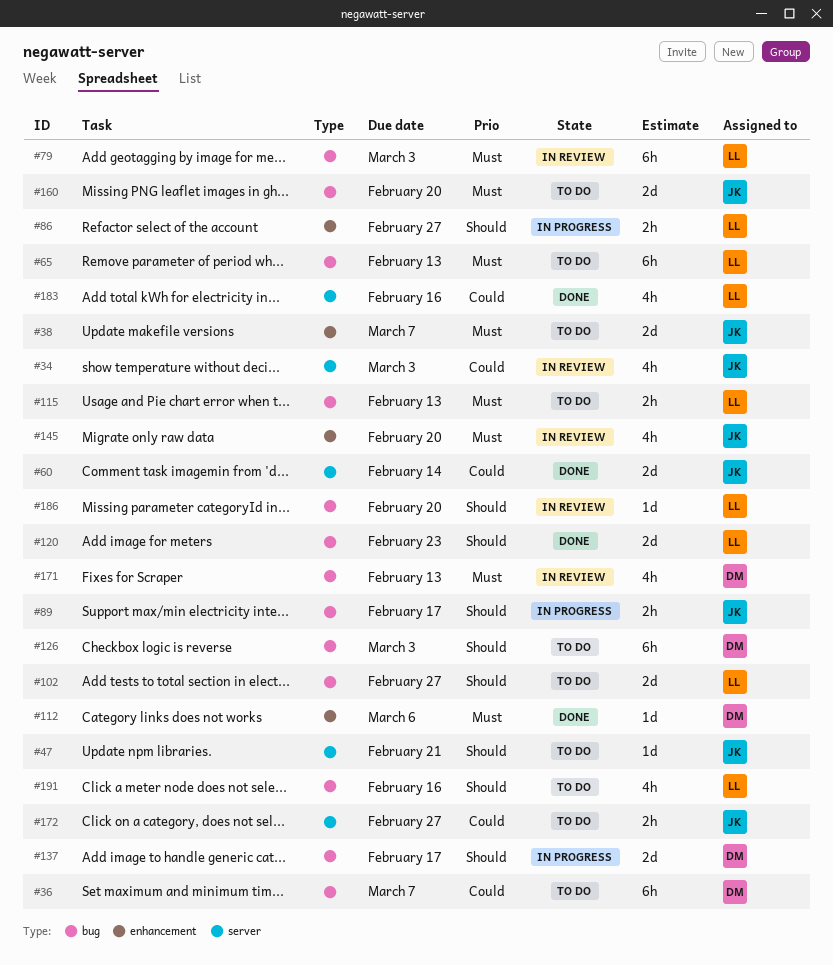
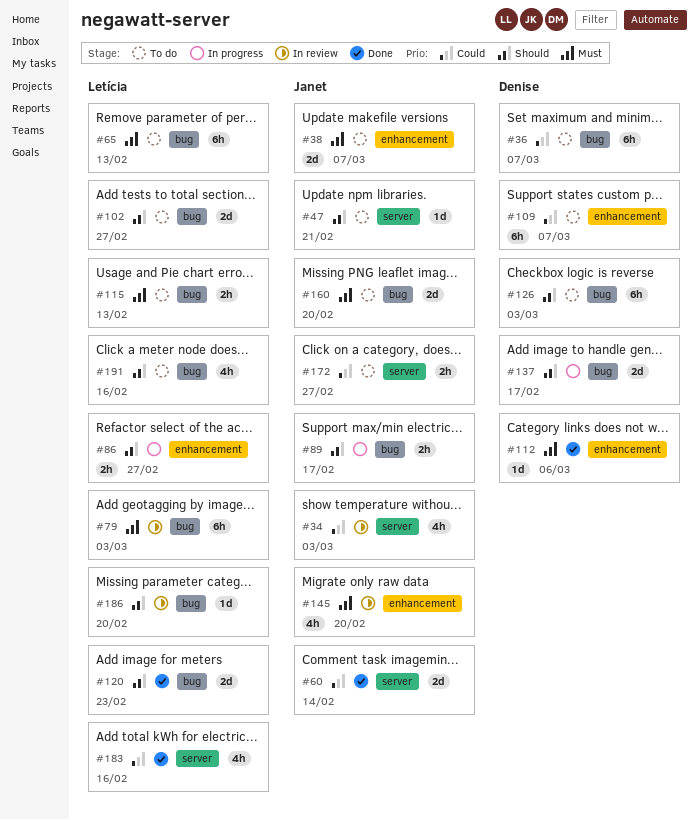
#109: none -> present
#171: present -> none

